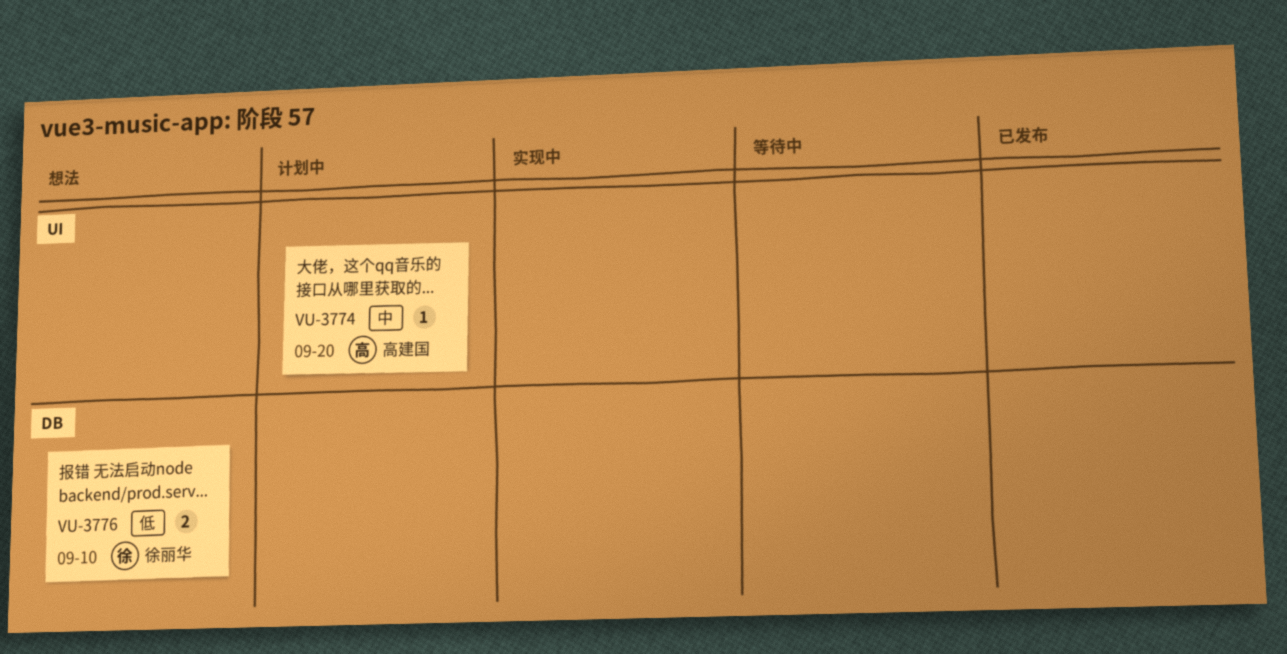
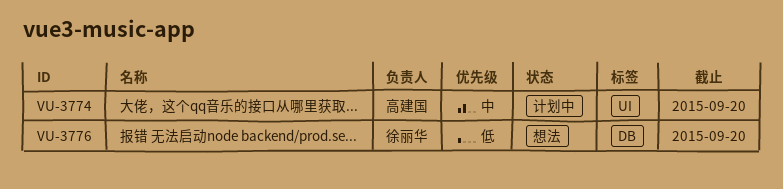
VU-3776, due: Sep 10 -> Sep 20

